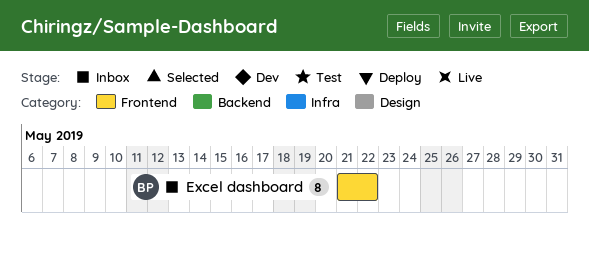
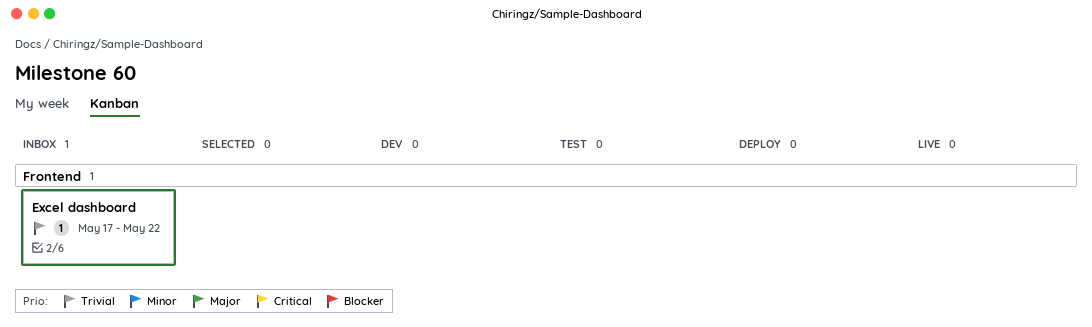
Excel dashboard, estimate: 8 -> 1
Excel dashboard, start: May 21 -> May 17

